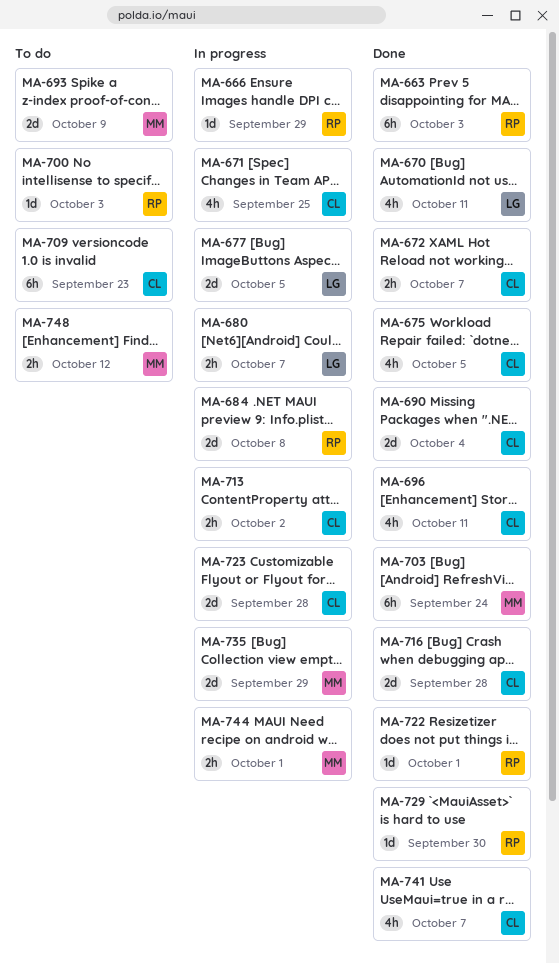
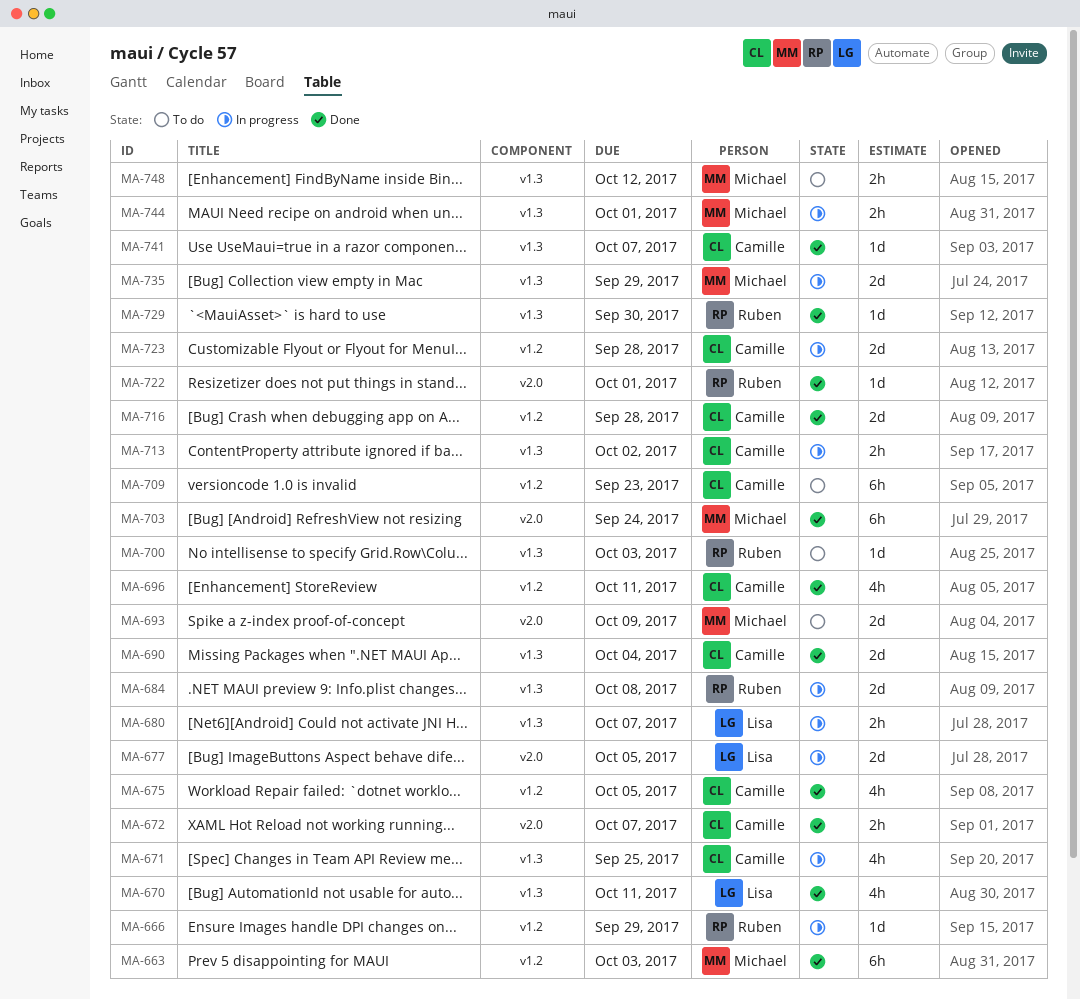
MA-663, owner: Ruben -> Michael
MA-741, estimate: 4h -> 1d

